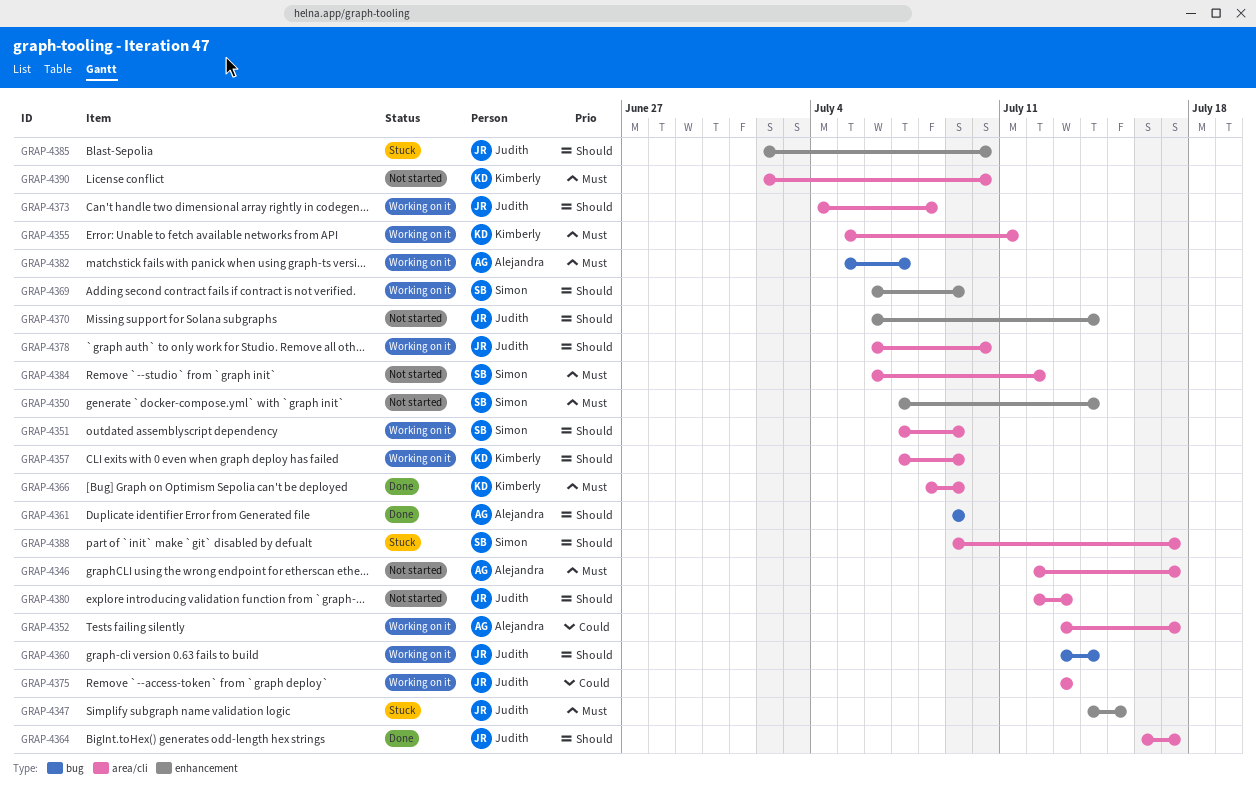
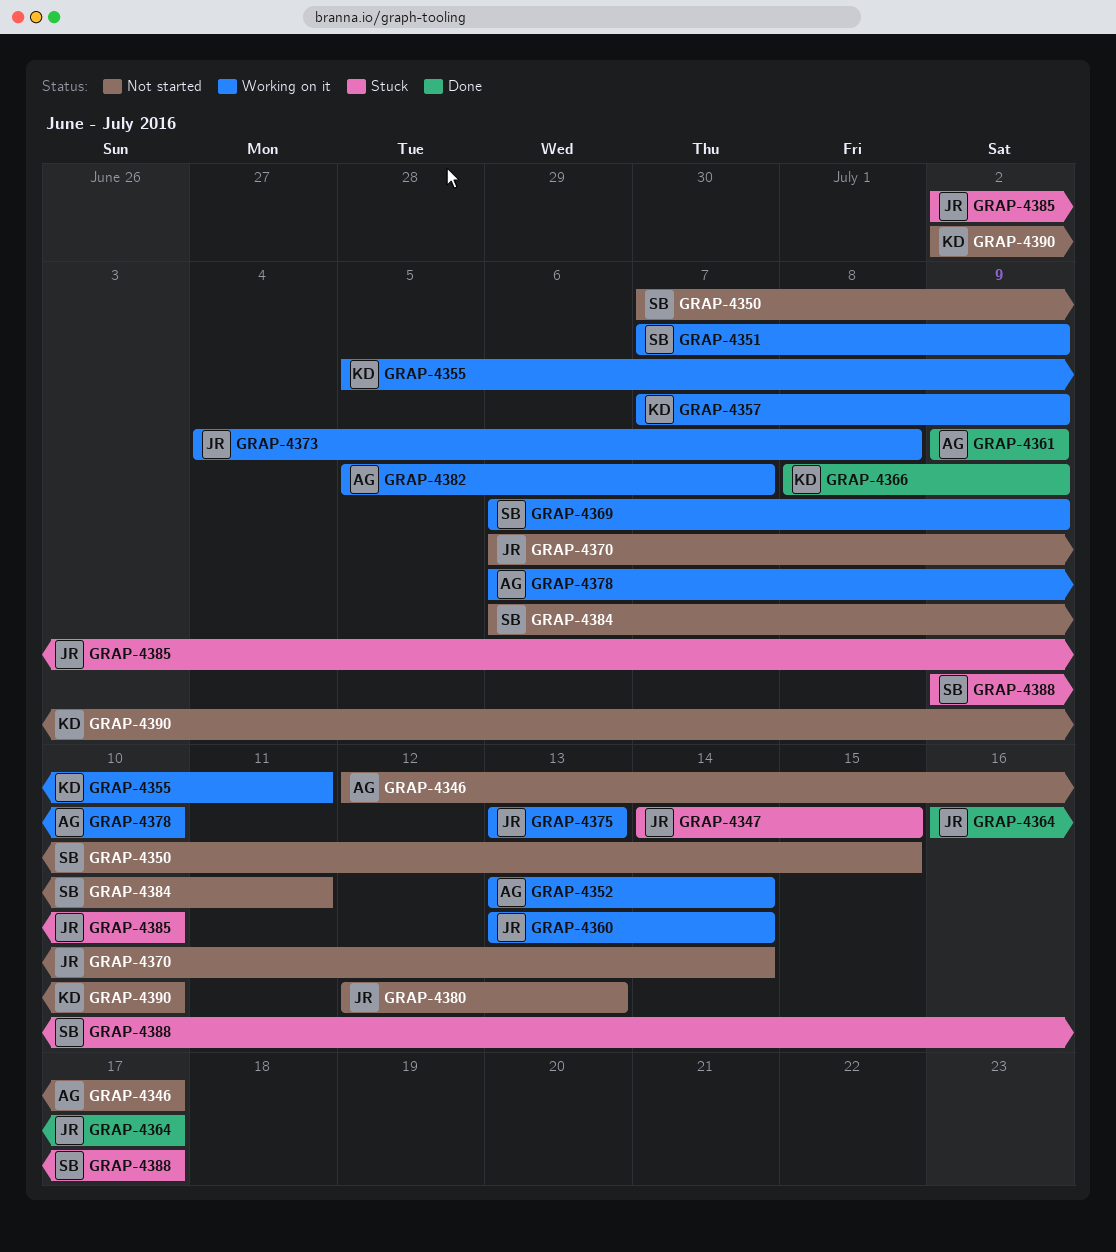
GRAP-4350, due: Jul 14 -> Jul 15
GRAP-4352, due: Jul 17 -> Jul 14
GRAP-4378, owner: Judith -> Alejandra
GRAP-4384, due: Jul 12 -> Jul 11

